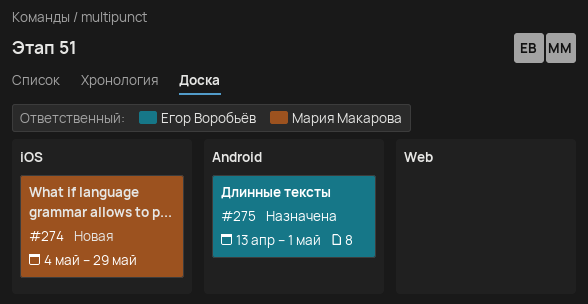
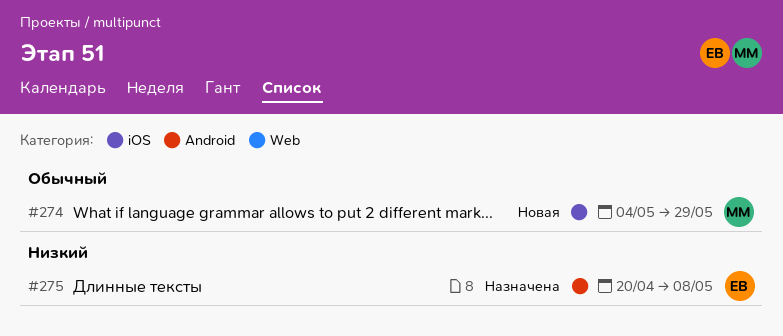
#275, start: Apr 13 -> Apr 20
#275, due: May 1 -> May 8

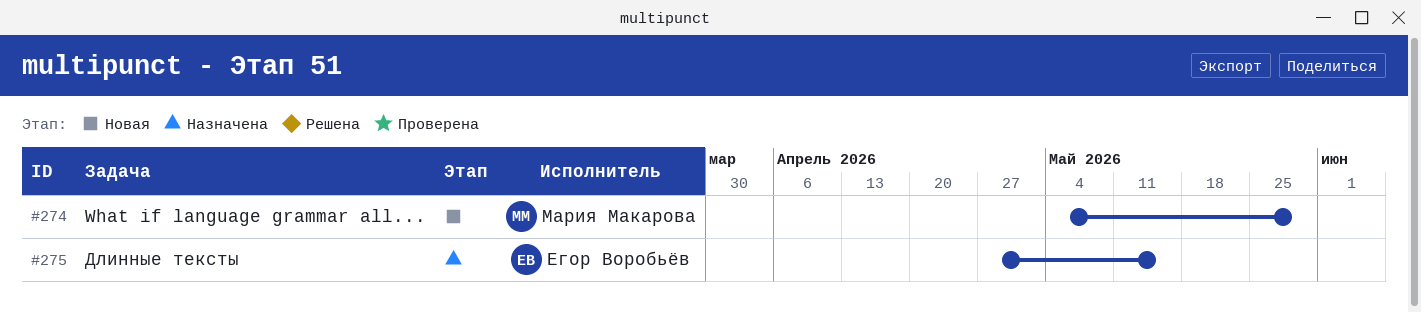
#275, start: Apr 20 -> Apr 27
#275, due: May 8 -> May 15

